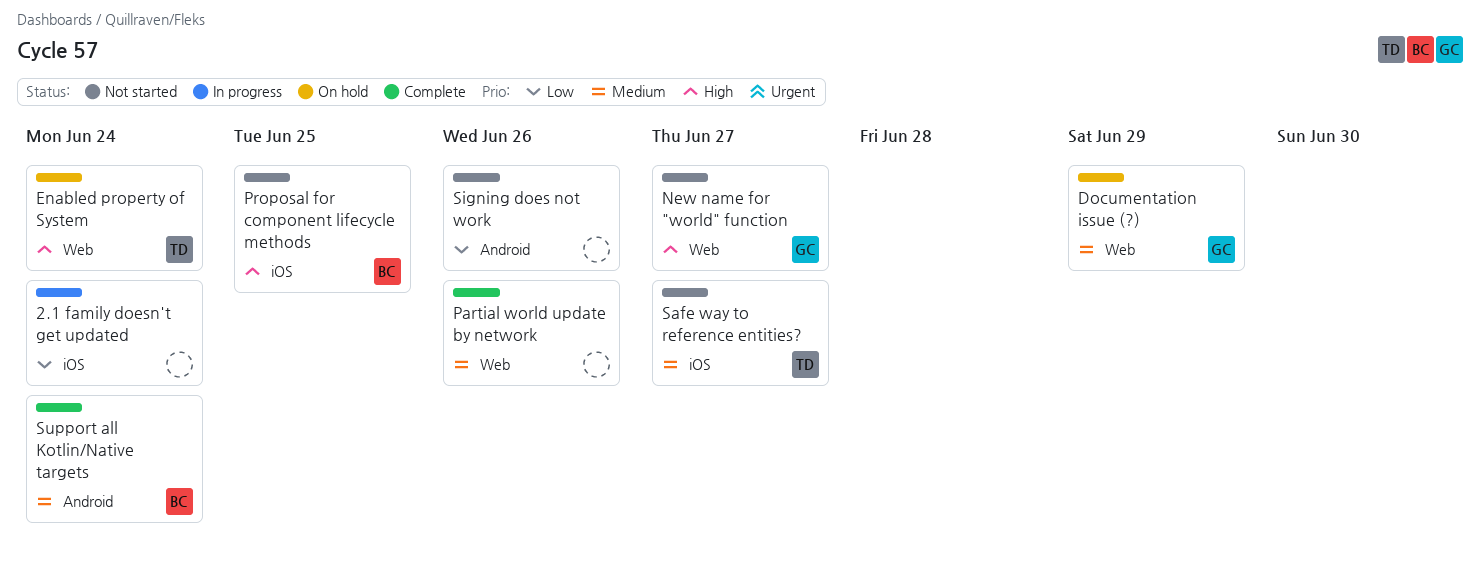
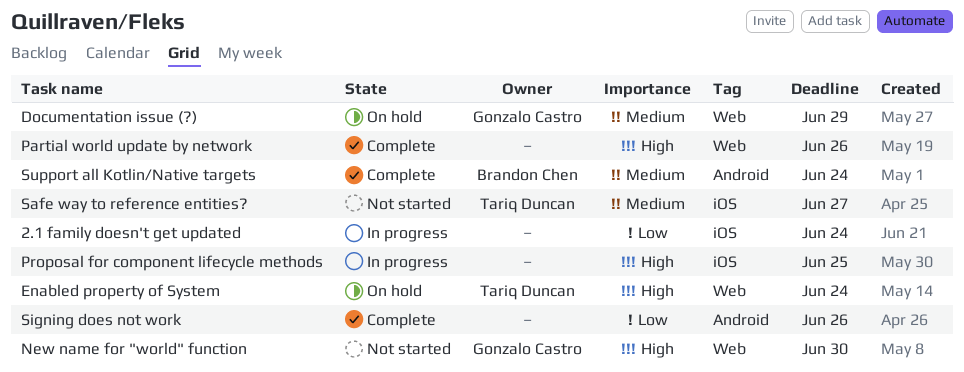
New name for "world" function, due: Jun 27 -> Jun 30
Partial world update by network, priority: Medium -> High
Proposal for component lifecycle methods, status: Not started -> In progress
Proposal for component lifecycle methods, owner: Brandon Chen -> none
Signing does not work, status: Not started -> Complete

